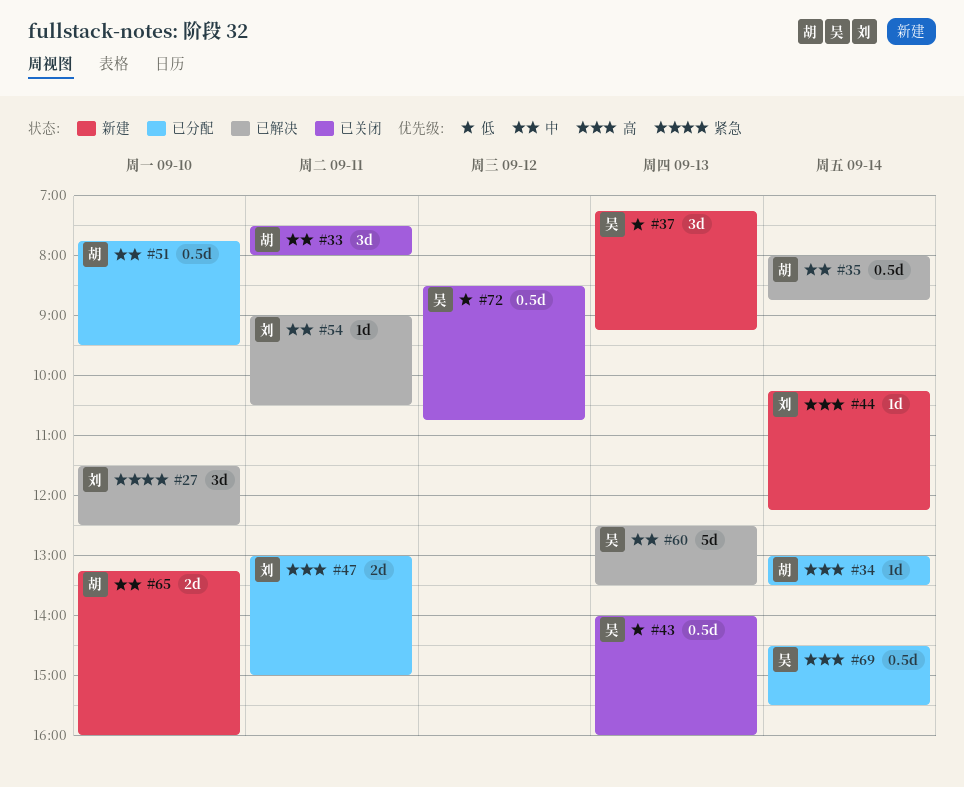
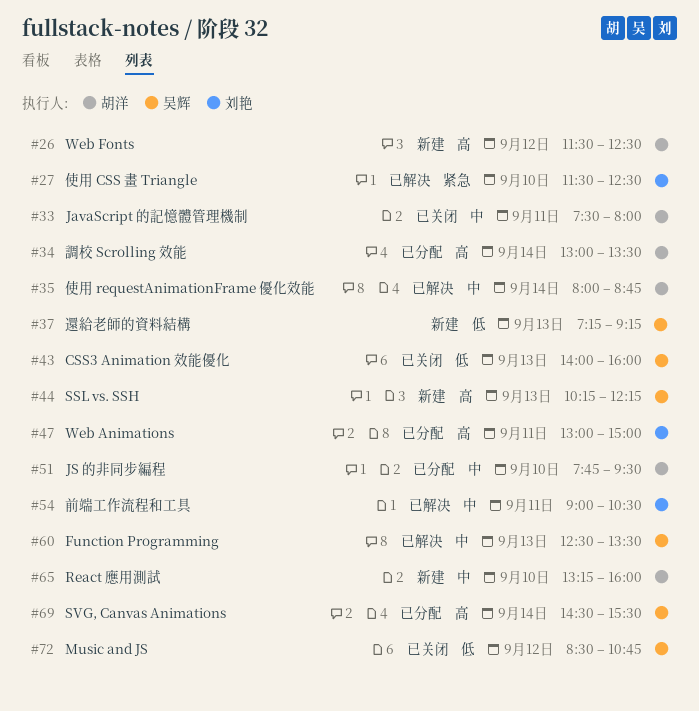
#26: none -> present
#44, owner: 刘艳 -> 吴辉
#44, day: Sep 14 -> Sep 13

